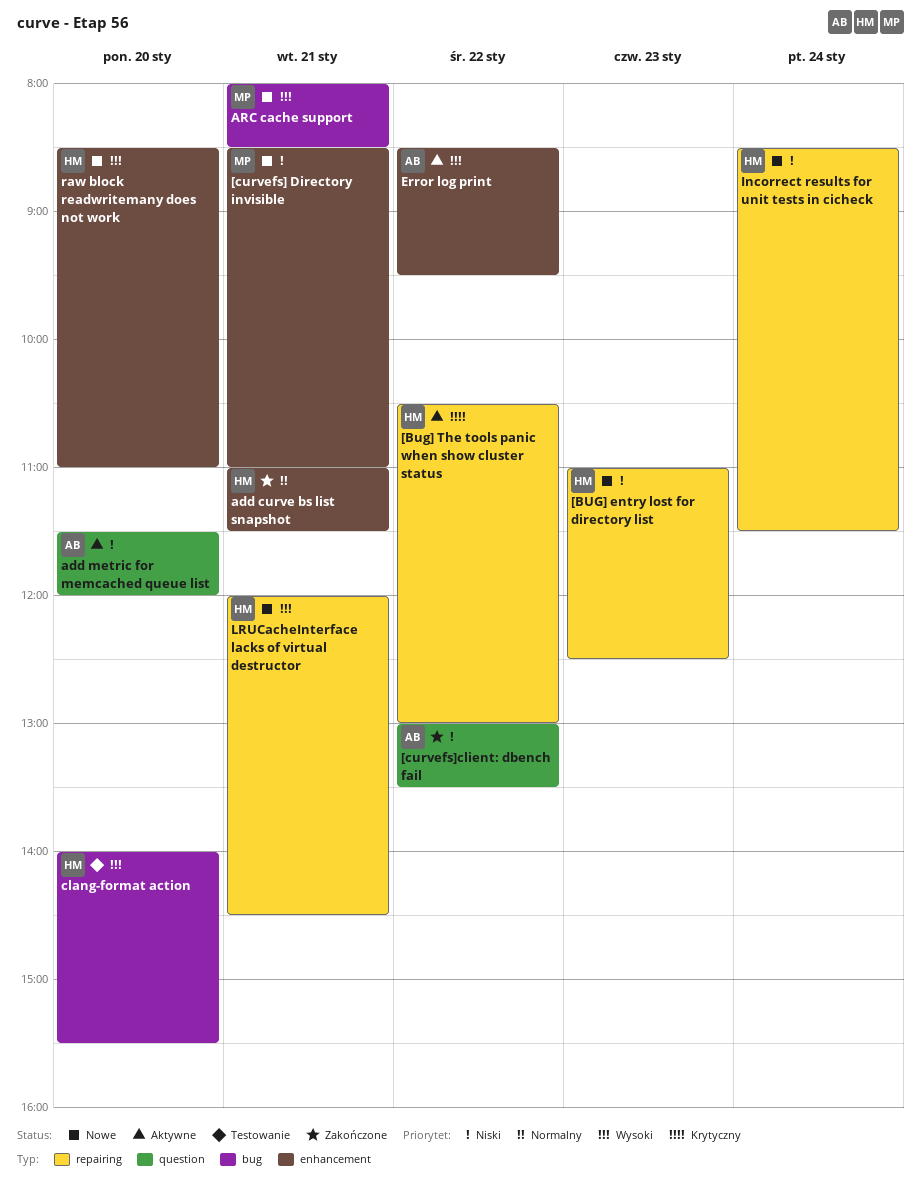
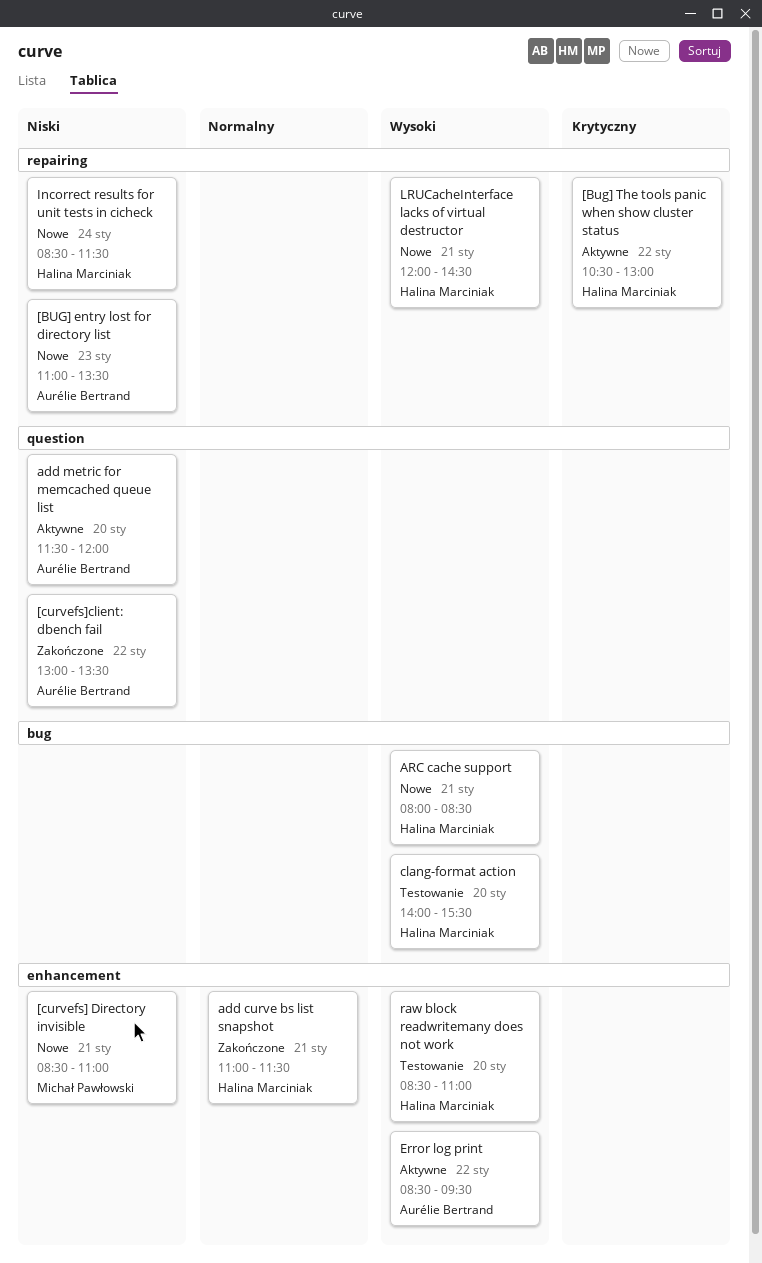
[BUG] entry lost for directory list, owner: Halina Marciniak -> Aurélie Bertrand
[BUG] entry lost for directory list, ends: 12:30 -> 13:30
ARC cache support, owner: Michał Pawłowski -> Halina Marciniak
raw block readwritemany does not work, status: Nowe -> Testowanie

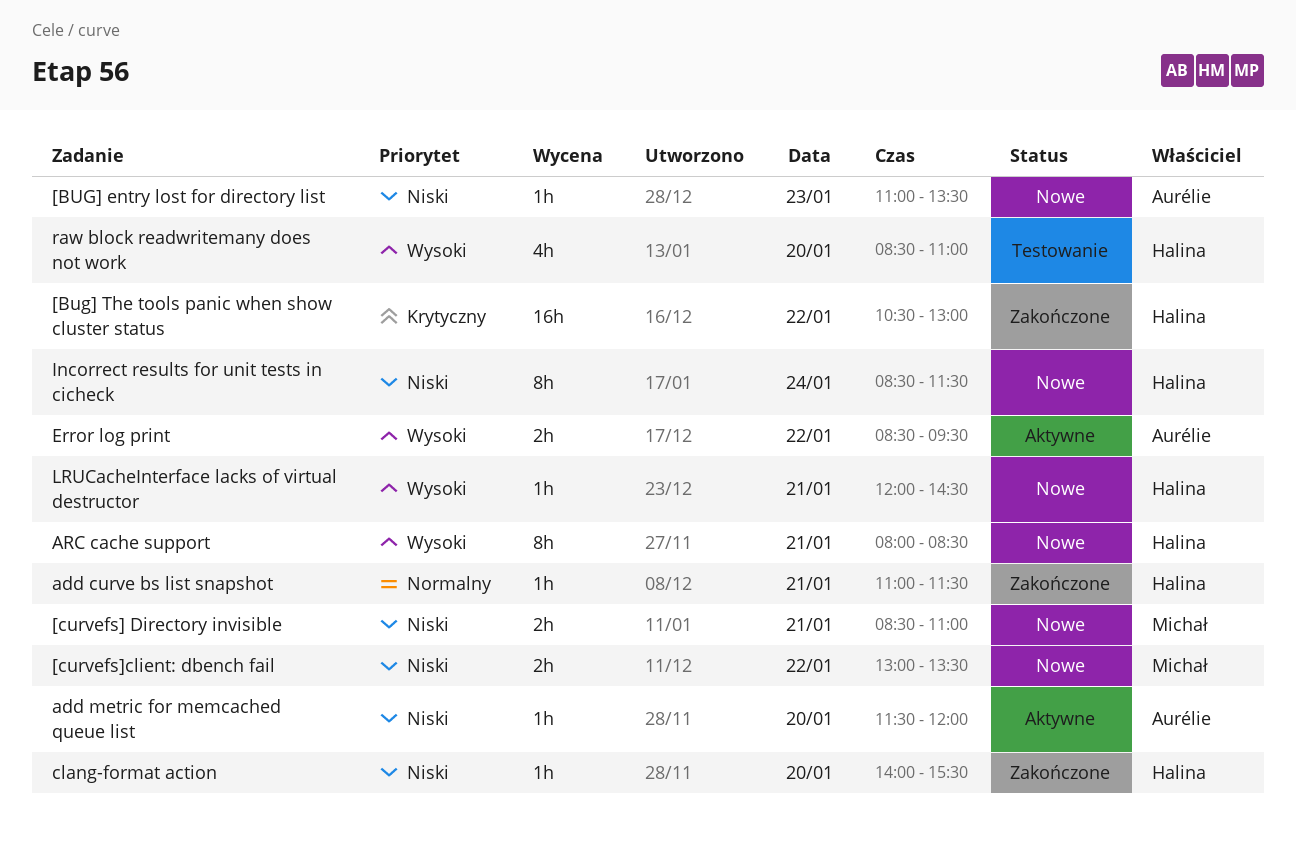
[Bug] The tools panic when show cluster status, status: Aktywne -> Zakończone
[curvefs]client: dbench fail, status: Zakończone -> Nowe
[curvefs]client: dbench fail, owner: Aurélie Bertrand -> Michał Pawłowski
clang-format action, status: Testowanie -> Zakończone
clang-format action, priority: Wysoki -> Niski

